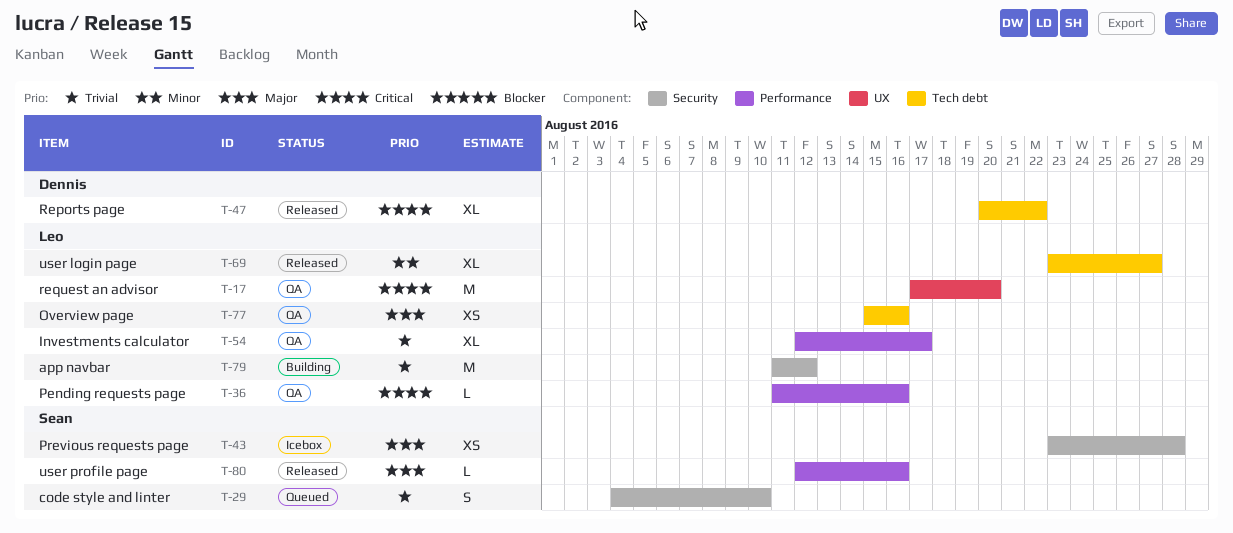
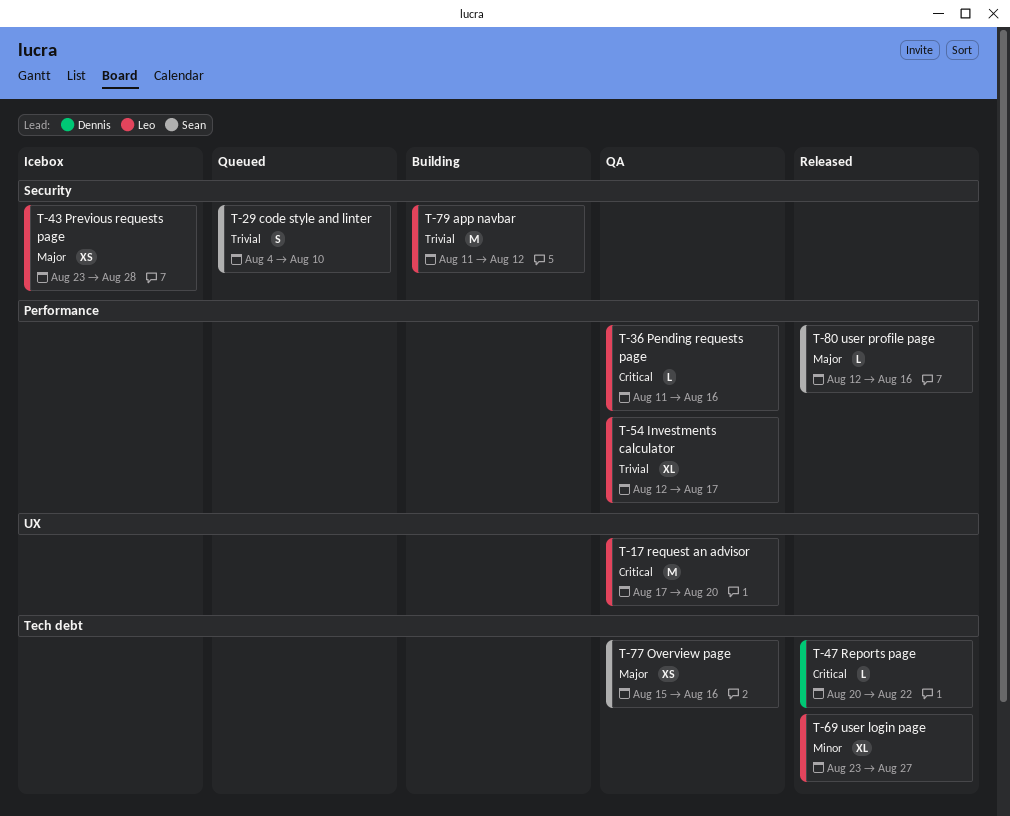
T-43, owner: Sean -> Leo
T-47, estimate: XL -> L
T-77, owner: Leo -> Sean

